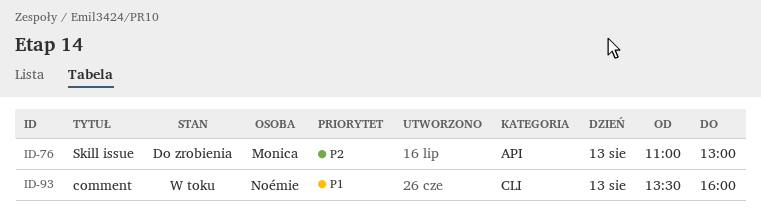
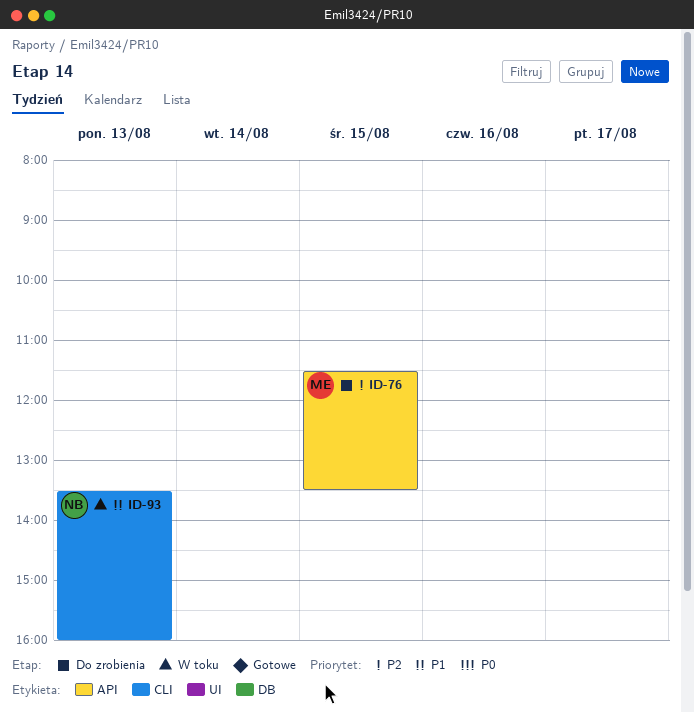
ID-76, day: Aug 13 -> Aug 15
ID-76, begins: 11:00 -> 11:30
ID-76, ends: 13:00 -> 13:30

